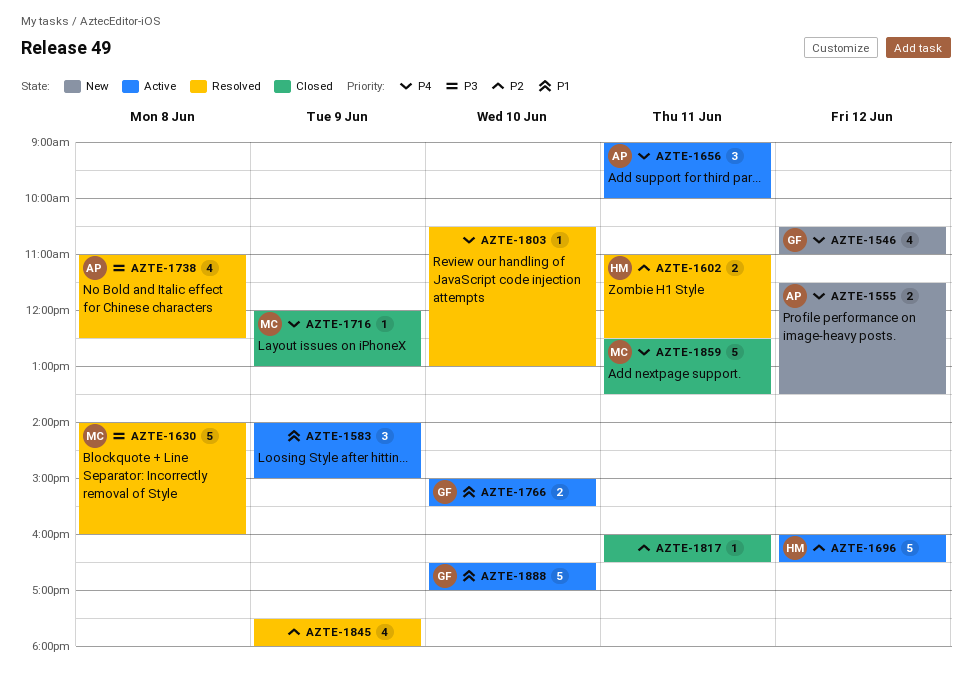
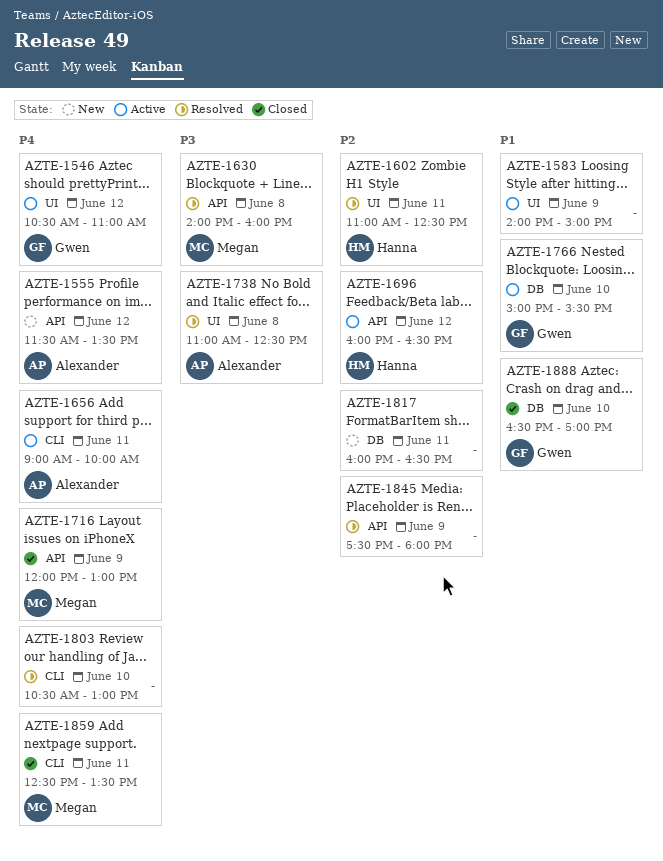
AZTE-1546, status: New -> Active
AZTE-1817, status: Closed -> New
AZTE-1888, status: Active -> Closed

